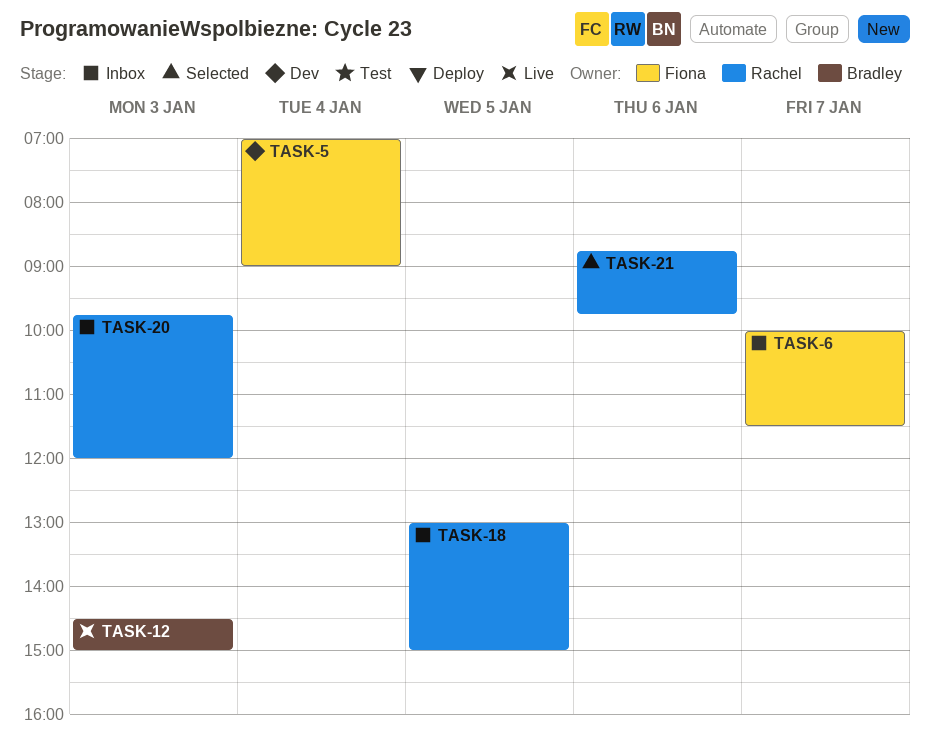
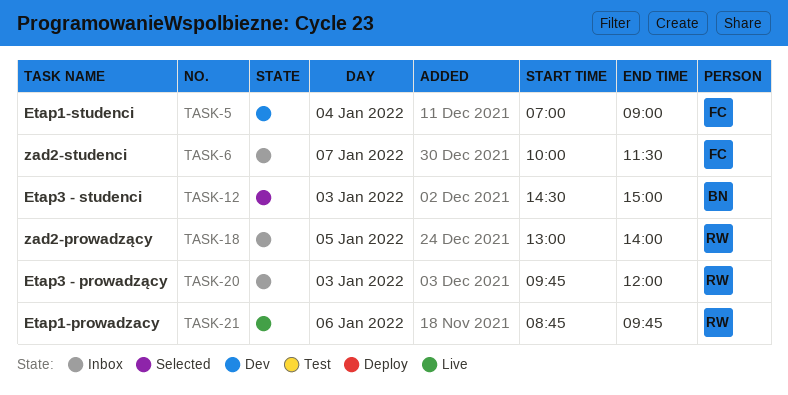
TASK-12, status: Live -> Selected
TASK-18, ends: 15:00 -> 14:00
TASK-21, status: Selected -> Live

